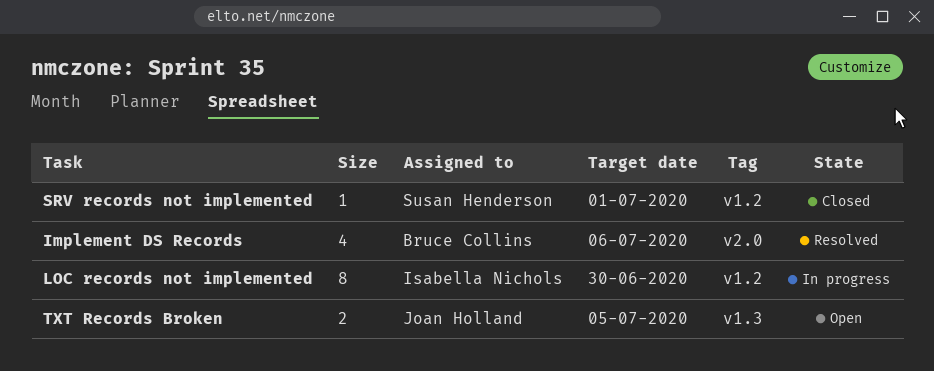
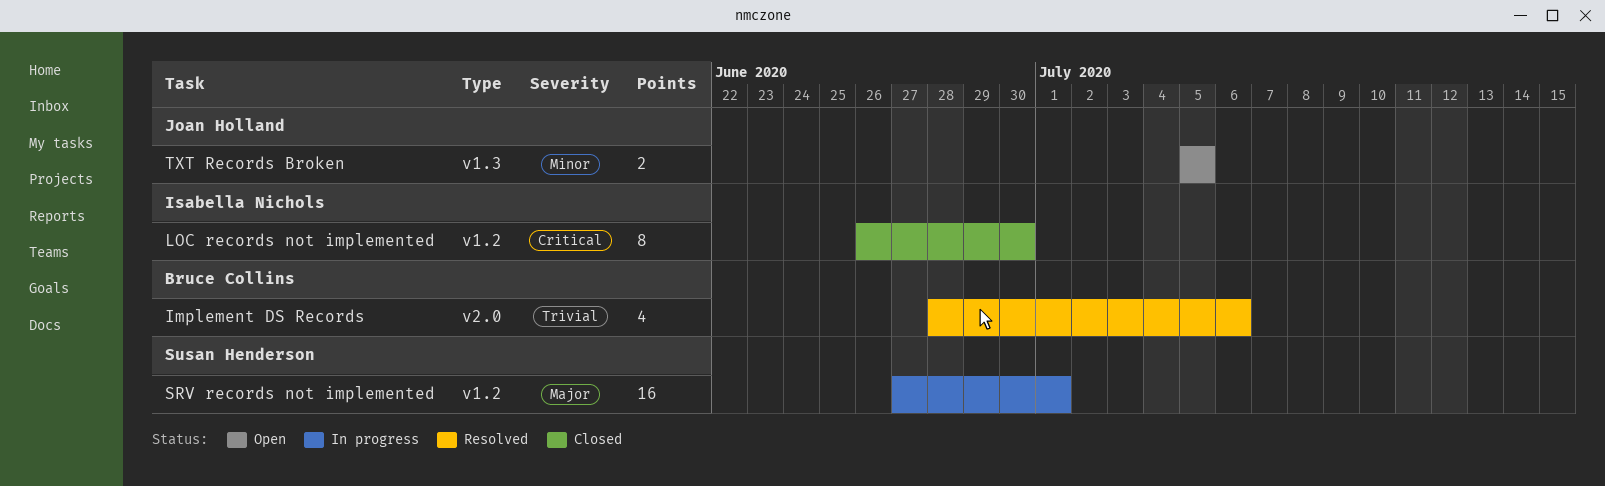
LOC records not implemented, status: In progress -> Closed
SRV records not implemented, status: Closed -> In progress
SRV records not implemented, estimate: 1 -> 16

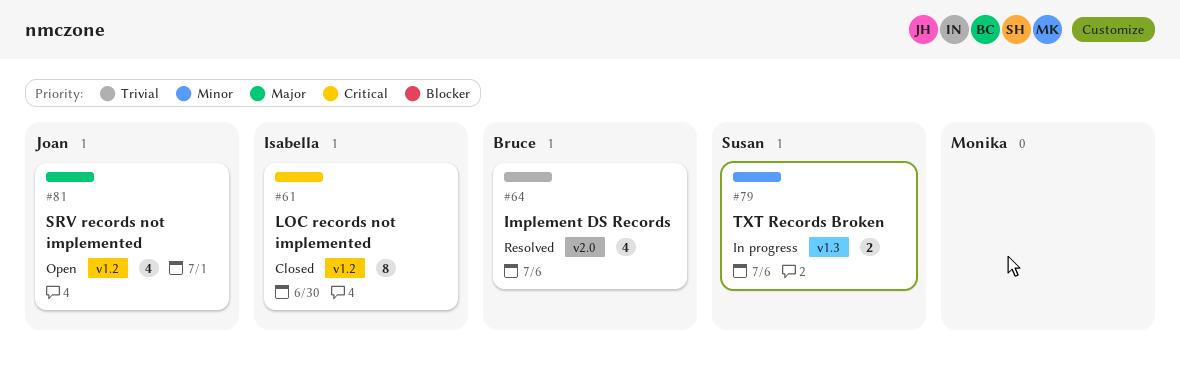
SRV records not implemented, status: In progress -> Open
SRV records not implemented, owner: Susan Henderson -> Joan Holland
SRV records not implemented, estimate: 16 -> 4
TXT Records Broken, status: Open -> In progress
TXT Records Broken, owner: Joan Holland -> Susan Henderson
TXT Records Broken, due: Jul 5 -> Jul 6

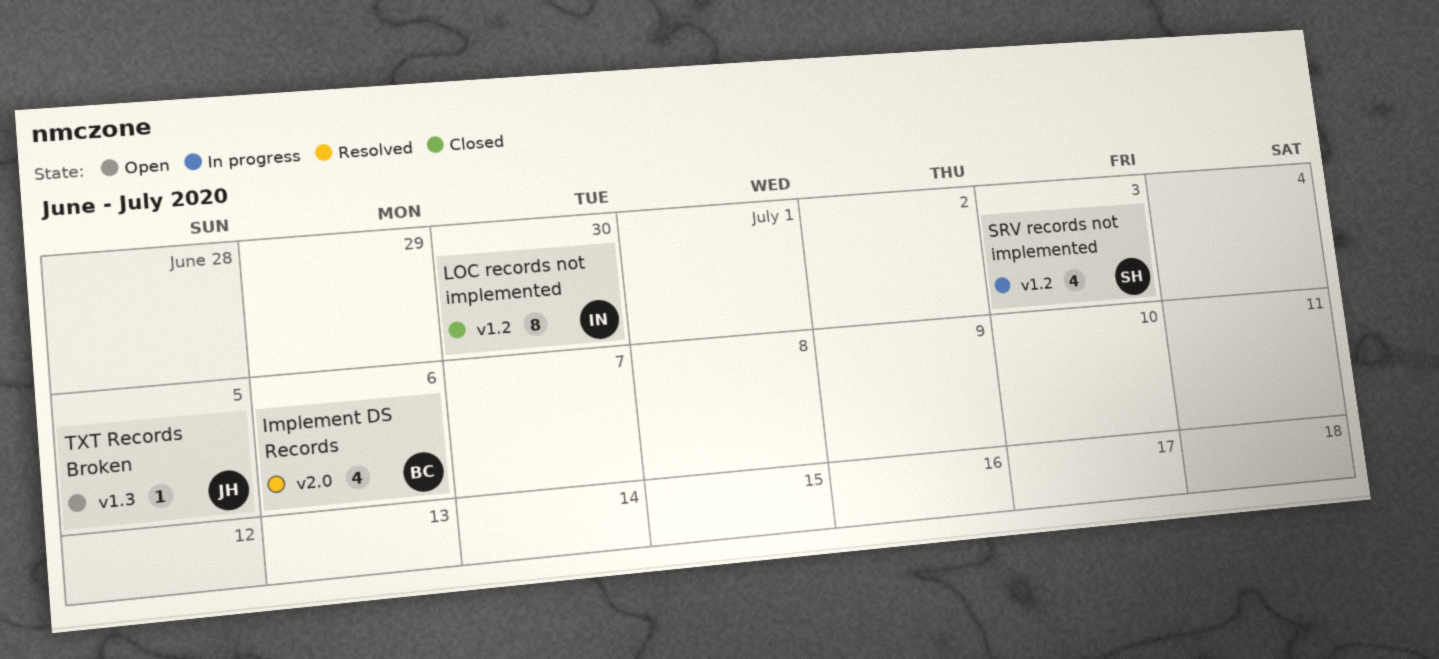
SRV records not implemented, status: Open -> In progress
SRV records not implemented, owner: Joan -> Susan
SRV records not implemented, due: Jul 1 -> Jul 3
TXT Records Broken, status: In progress -> Open
TXT Records Broken, owner: Susan -> Joan
TXT Records Broken, estimate: 2 -> 1
TXT Records Broken, due: Jul 6 -> Jul 5

